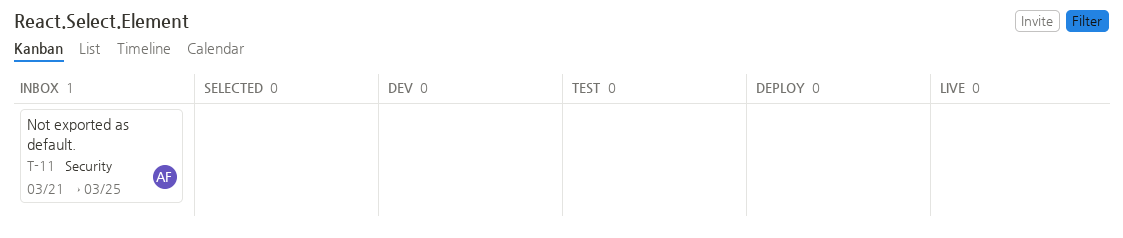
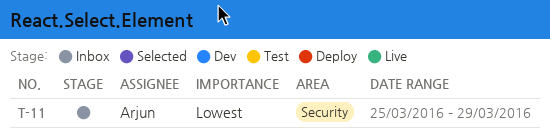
T-11, start: Mar 21 -> Mar 25
T-11, due: Mar 25 -> Mar 29

